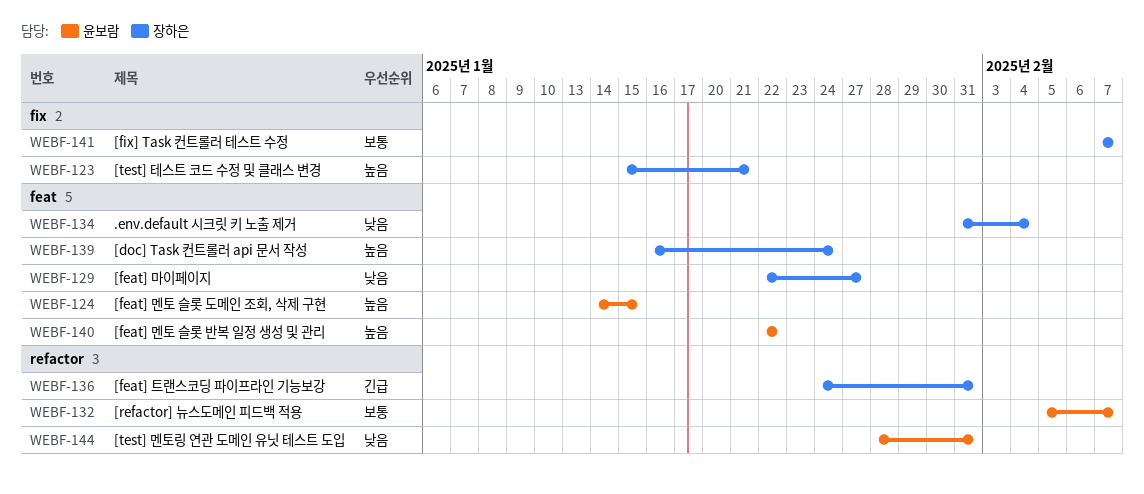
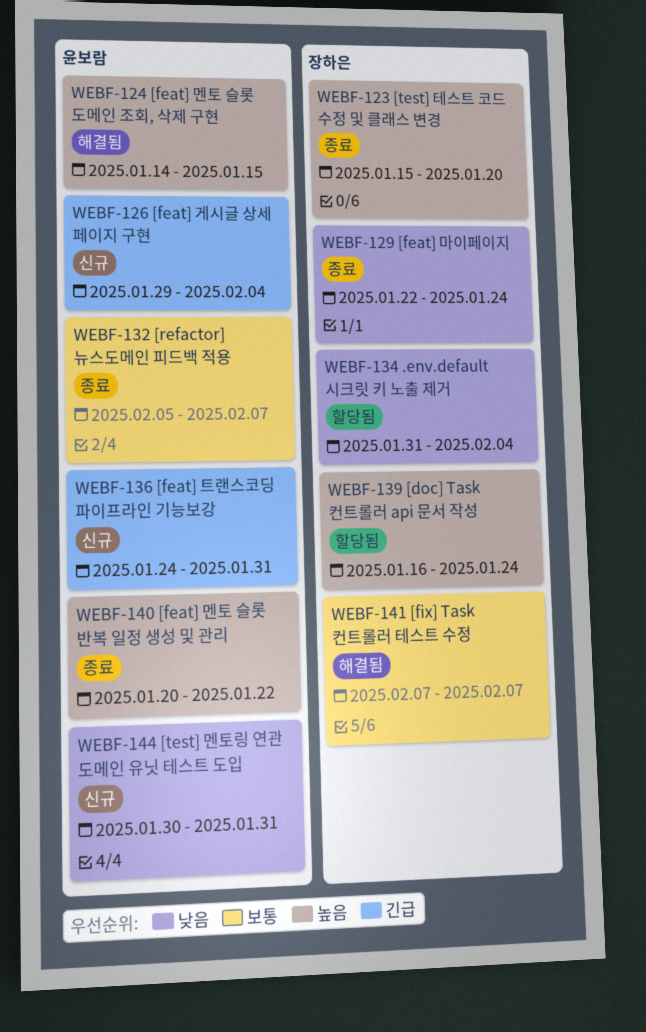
WEBF-123, due: Jan 21 -> Jan 20
WEBF-126: none -> present
WEBF-129, due: Jan 27 -> Jan 24
WEBF-136, owner: 장하은 -> 윤보람
WEBF-140, start: Jan 22 -> Jan 20
WEBF-144, start: Jan 28 -> Jan 30

